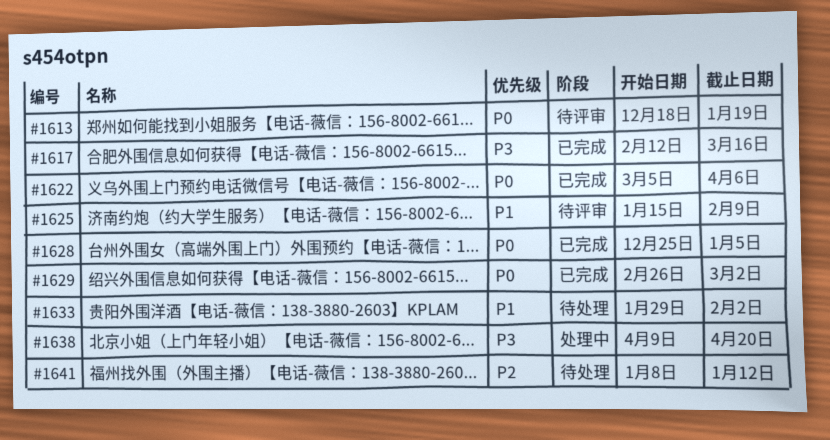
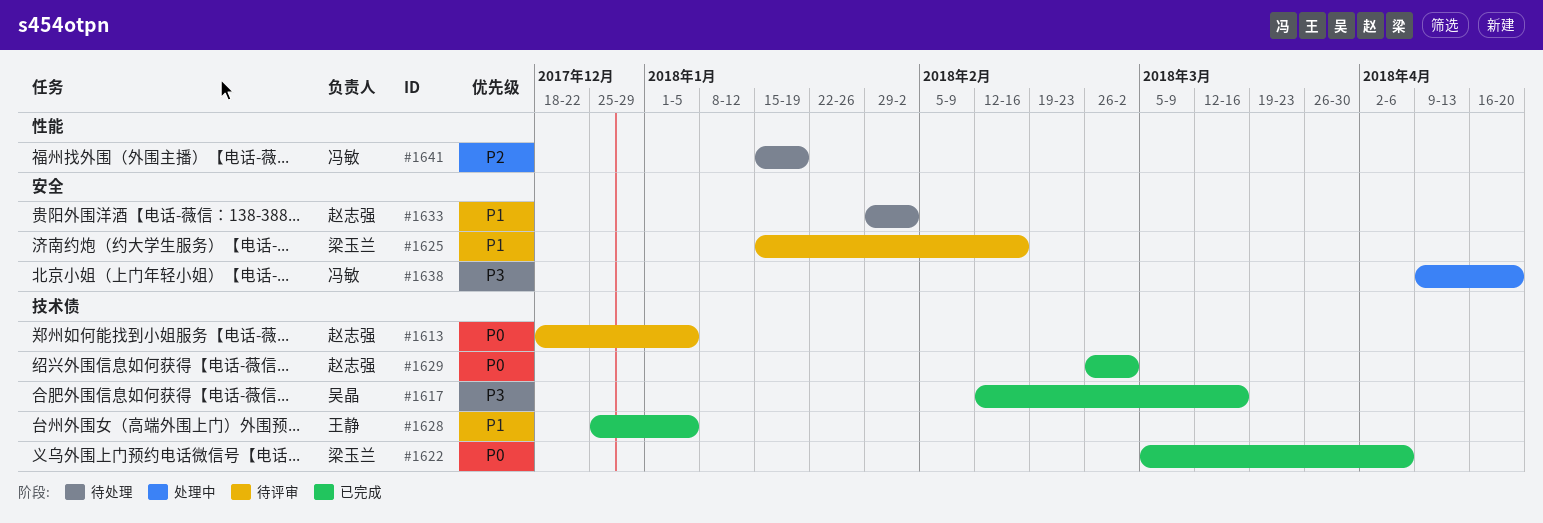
#1613, due: Jan 19 -> Jan 5
#1625, due: Feb 9 -> Feb 16
#1628, priority: P0 -> P1
#1641, start: Jan 8 -> Jan 15
#1641, due: Jan 12 -> Jan 19

